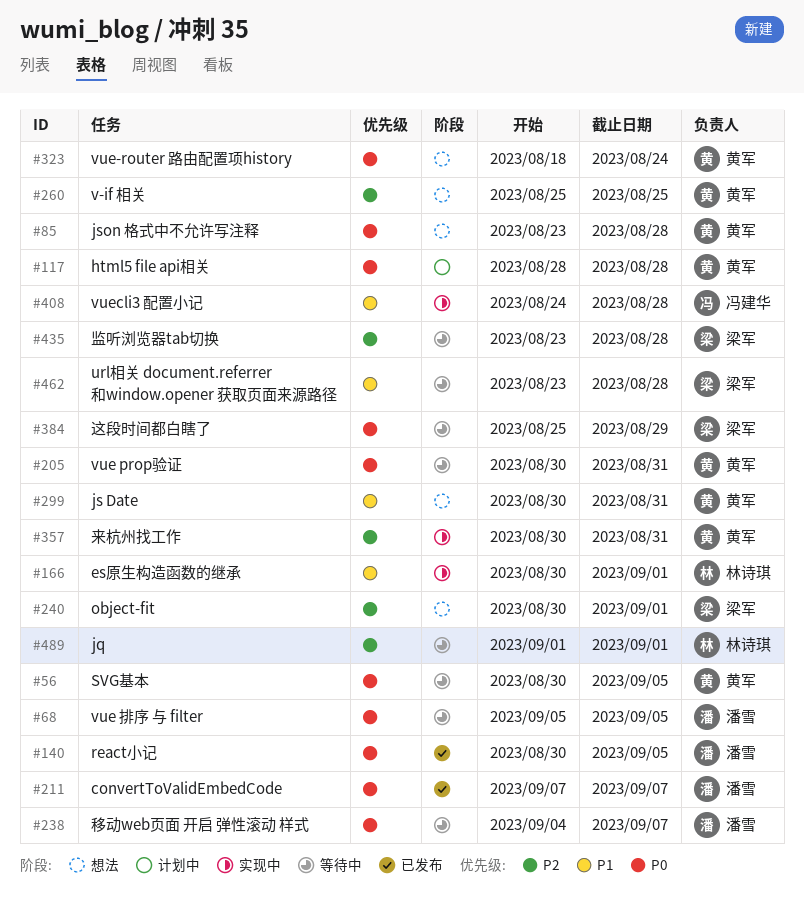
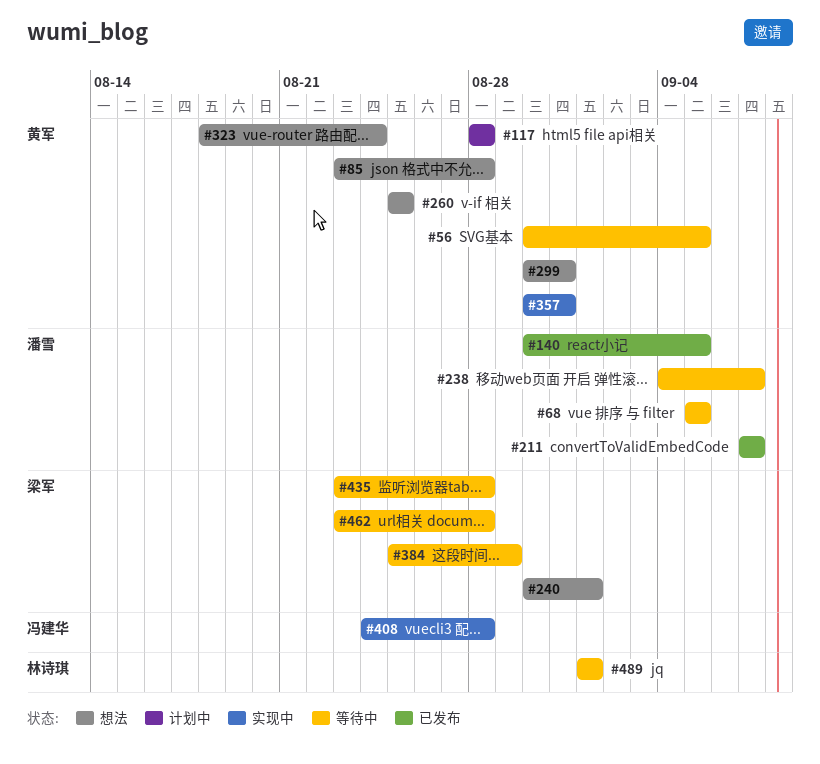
#166: present -> none
#205: present -> none

